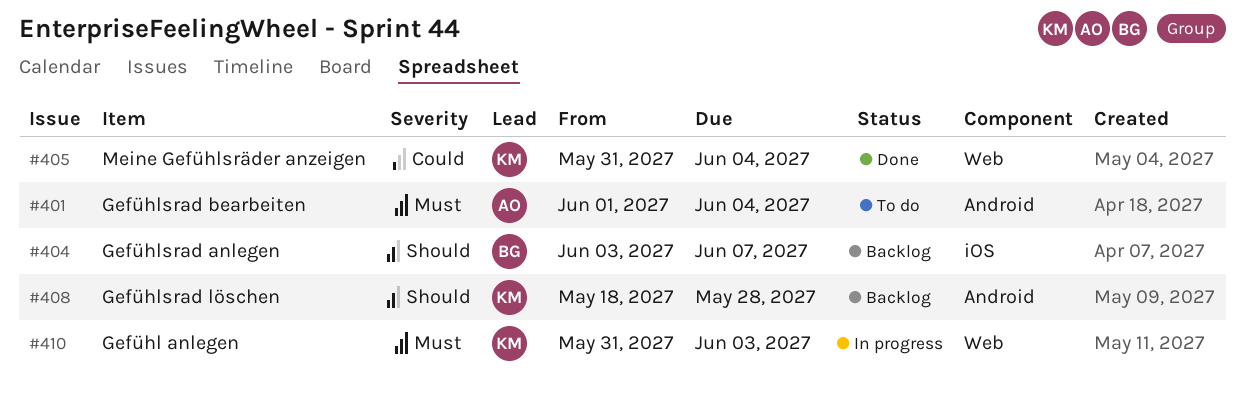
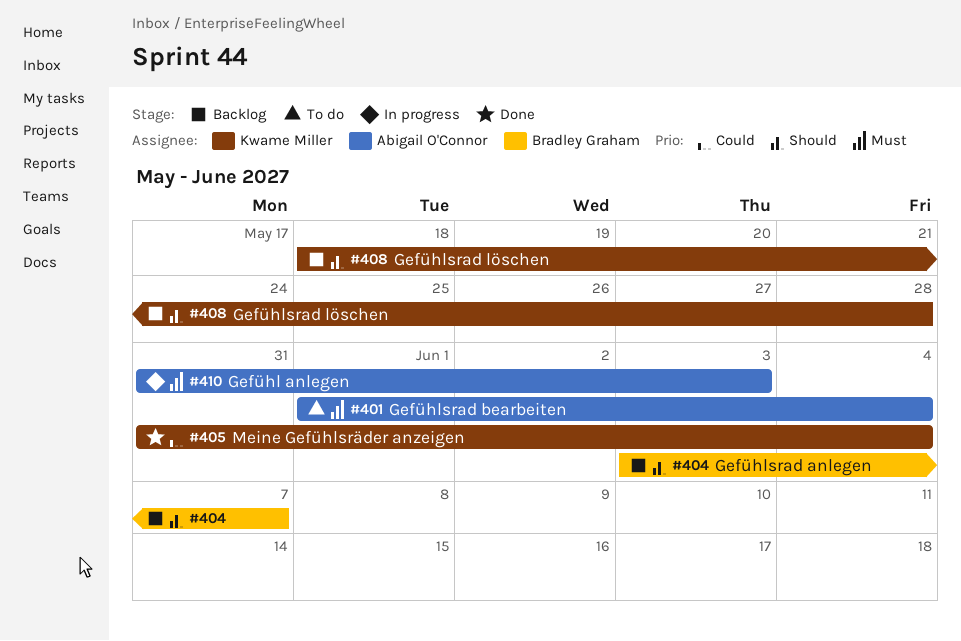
#410, owner: Kwame Miller -> Abigail O'Connor

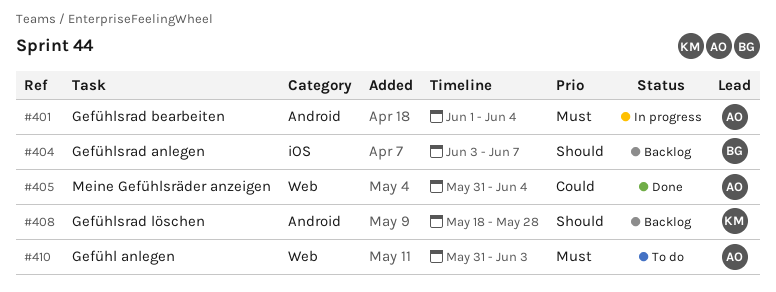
#401, status: To do -> In progress
#405, owner: Kwame Miller -> Abigail O'Connor
#410, status: In progress -> To do

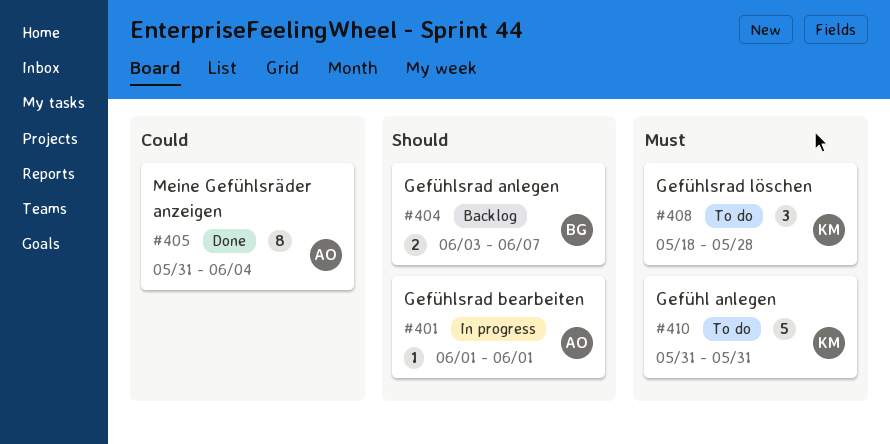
#401, priority: Must -> Should
#401, due: Jun 4 -> Jun 1
#408, status: Backlog -> To do
#408, priority: Should -> Must
#410, owner: AO -> KM
#410, due: Jun 3 -> May 31

